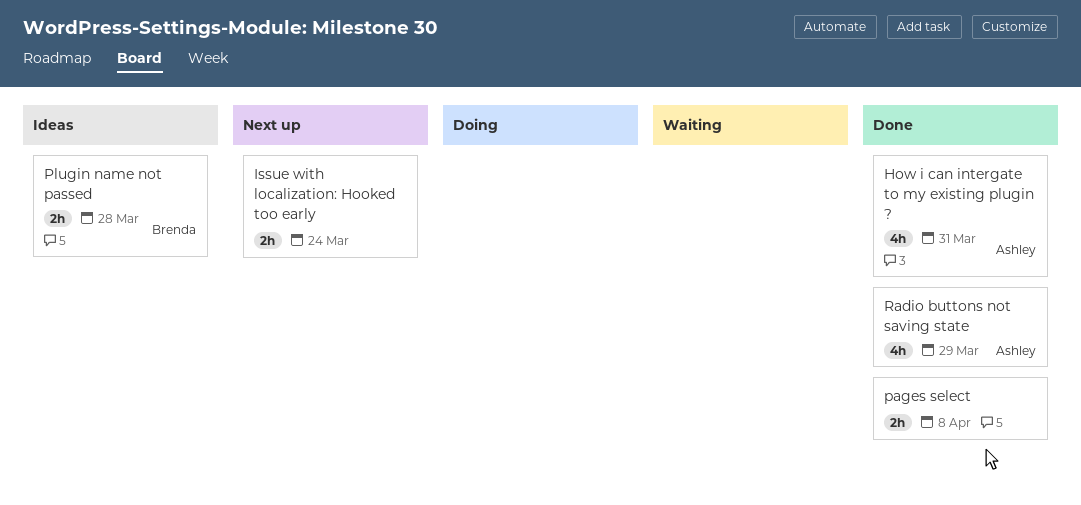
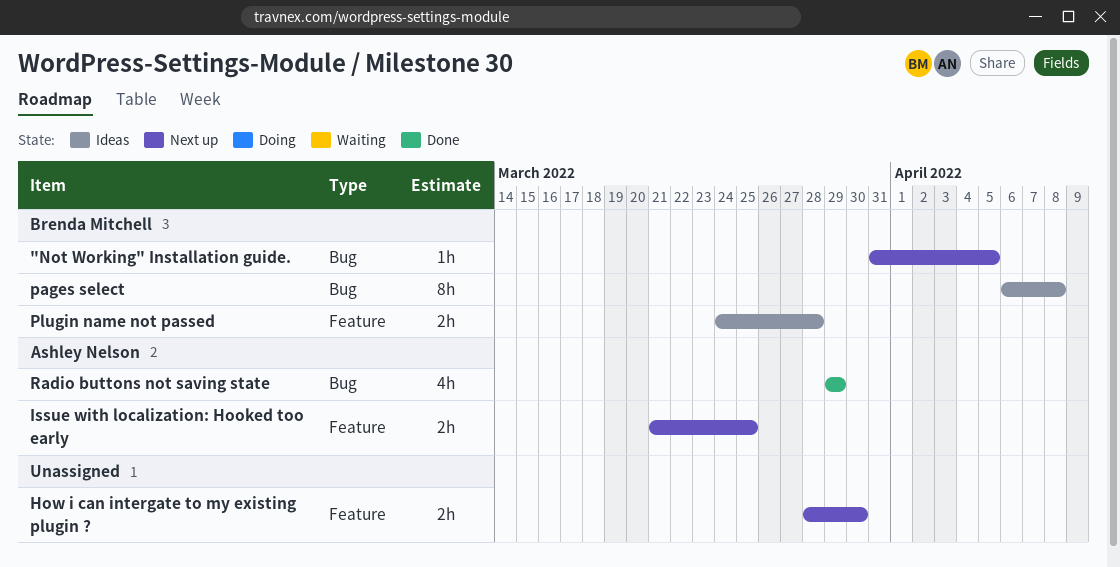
"Not Working" Installation guide.: none -> present
How i can intergate to my existing plugin ?, status: Done -> Next up
How i can intergate to my existing plugin ?, owner: Ashley Nelson -> none
How i can intergate to my existing plugin ?, estimate: 4h -> 2h
How i can intergate to my existing plugin ?, due: Mar 31 -> Mar 30
Issue with localization: Hooked too early, owner: none -> Ashley Nelson
Issue with localization: Hooked too early, due: Mar 24 -> Mar 25
pages select, status: Done -> Ideas
pages select, owner: none -> Brenda Mitchell
pages select, estimate: 2h -> 8h

